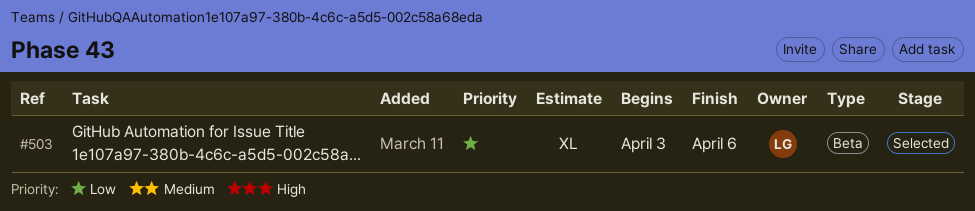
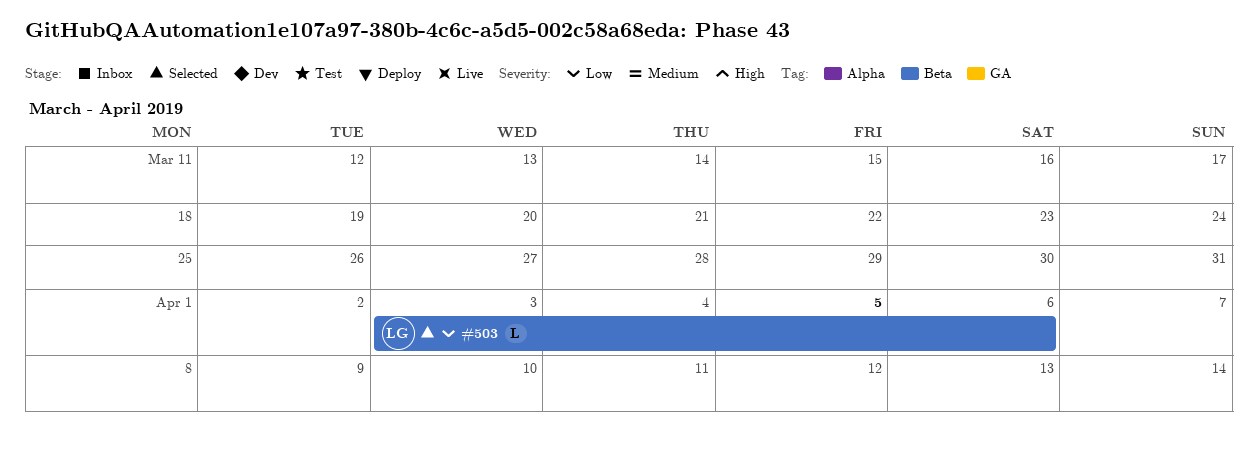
#503, estimate: XL -> L

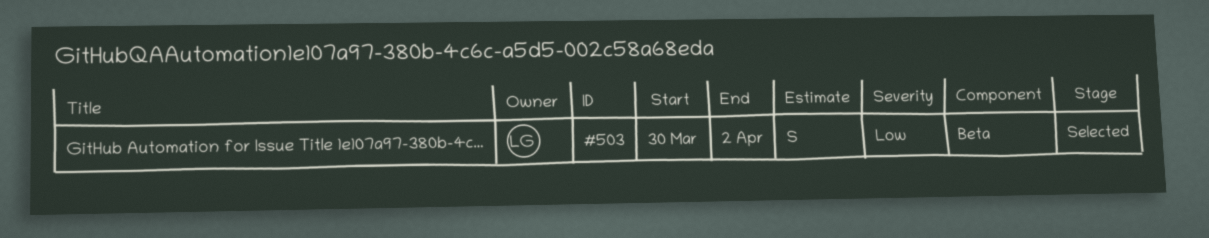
#503, estimate: L -> S
#503, start: Apr 3 -> Mar 30
#503, due: Apr 6 -> Apr 2

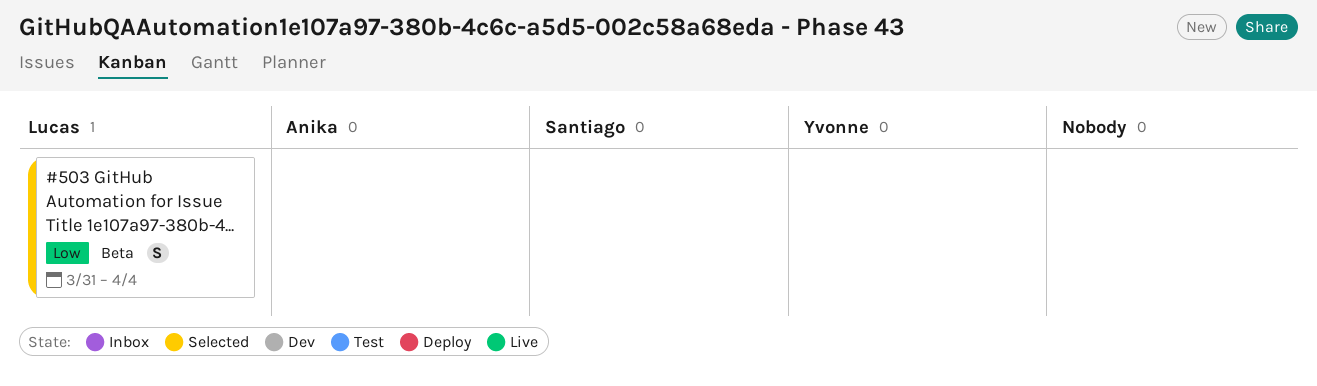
#503, start: Mar 30 -> Mar 31
#503, due: Apr 2 -> Apr 4

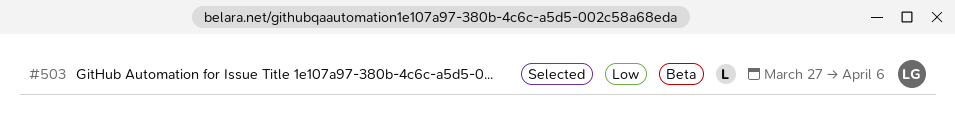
#503, estimate: S -> L
#503, start: Mar 31 -> Mar 27
#503, due: Apr 4 -> Apr 6

